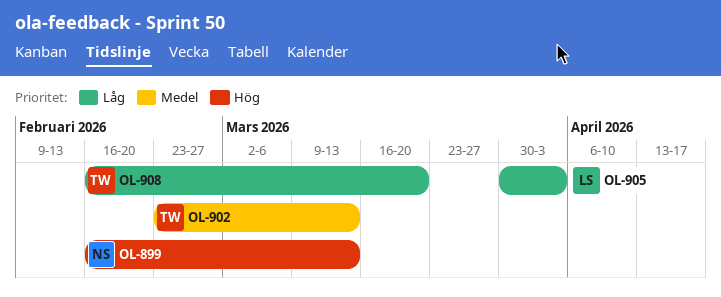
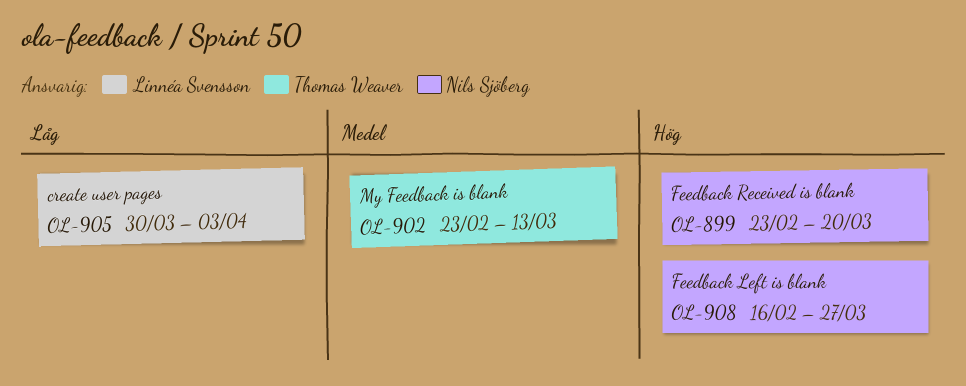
OL-899, start: Feb 16 -> Feb 23
OL-899, due: Mar 13 -> Mar 20
OL-908, owner: Thomas Weaver -> Nils Sjöberg
OL-908, priority: Låg -> Hög
OL-908, due: Mar 20 -> Mar 27

